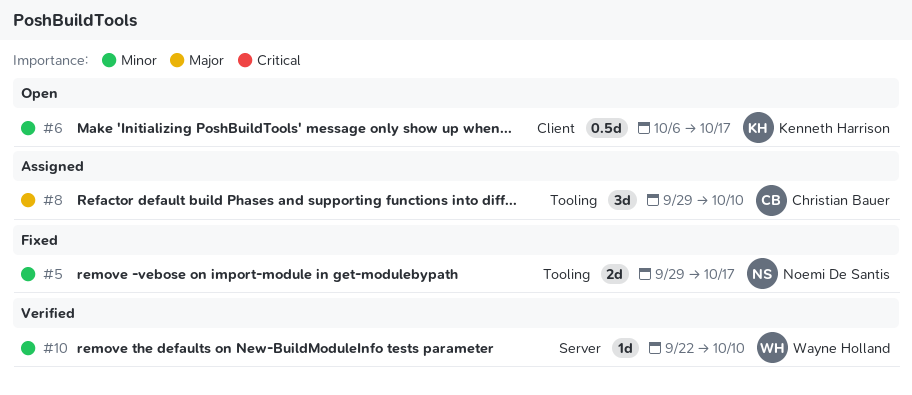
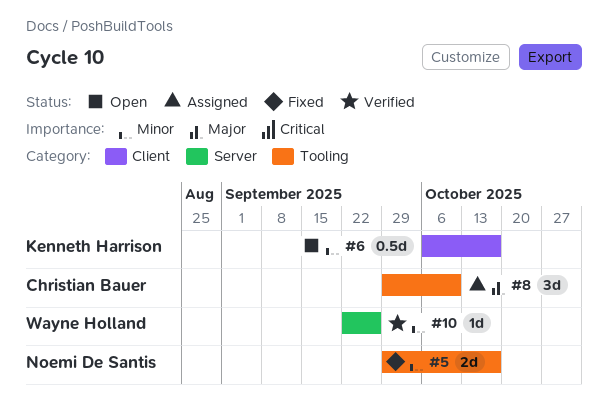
#10, due: Oct 10 -> Sep 26

